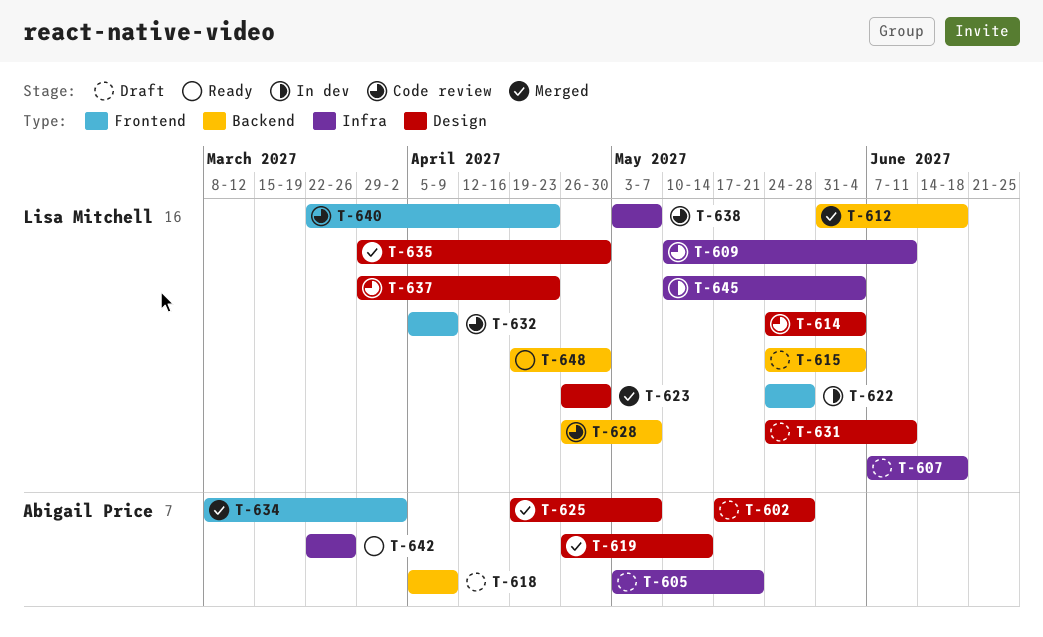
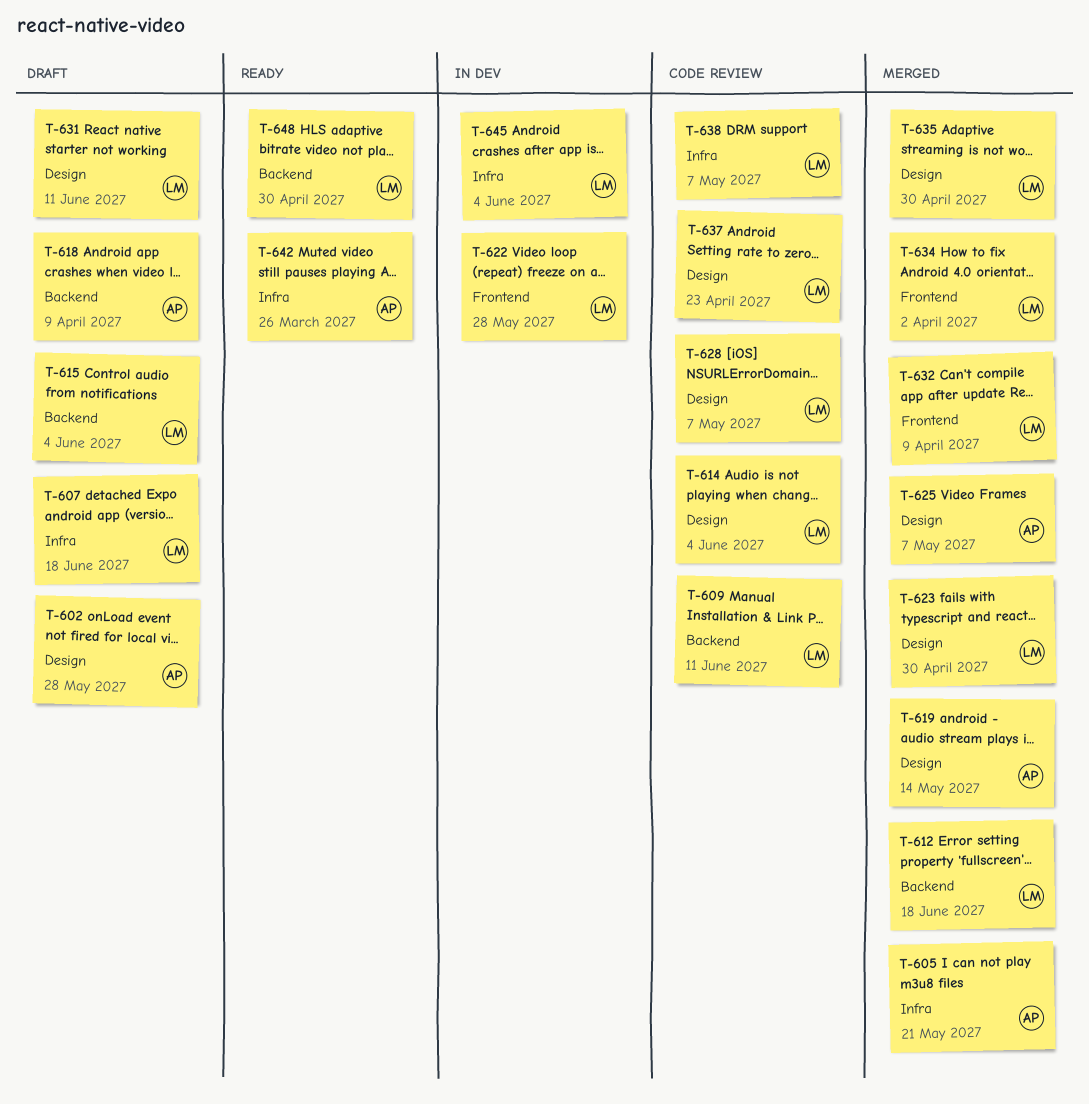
T-605, status: Draft -> Merged
T-609, label: Infra -> Backend
T-628, label: Backend -> Design
T-632, status: Code review -> Merged
T-634, owner: Abigail Price -> Lisa Mitchell
T-640: present -> none

